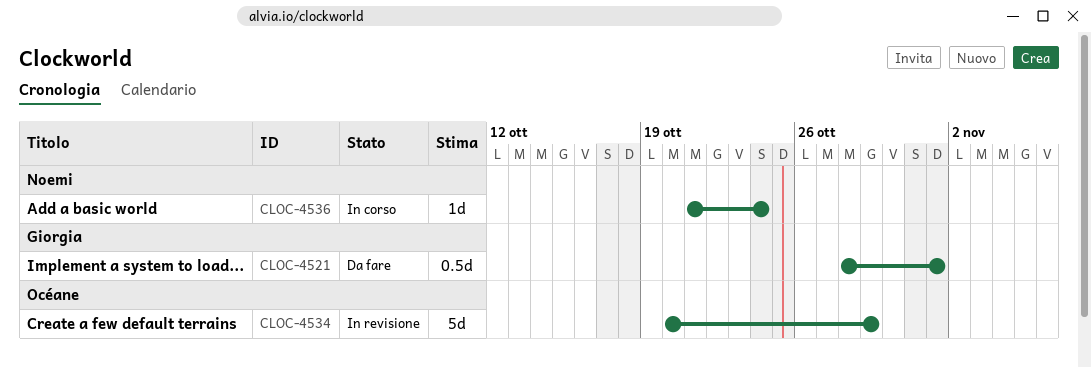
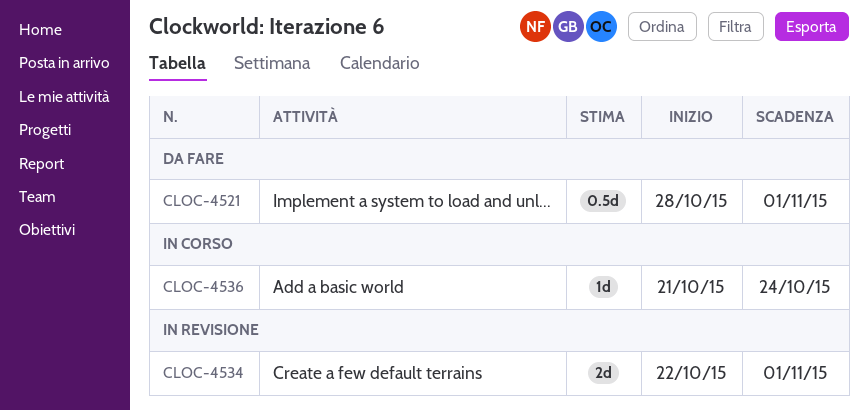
CLOC-4534, estimate: 5d -> 2d
CLOC-4534, start: Oct 20 -> Oct 22
CLOC-4534, due: Oct 29 -> Nov 1

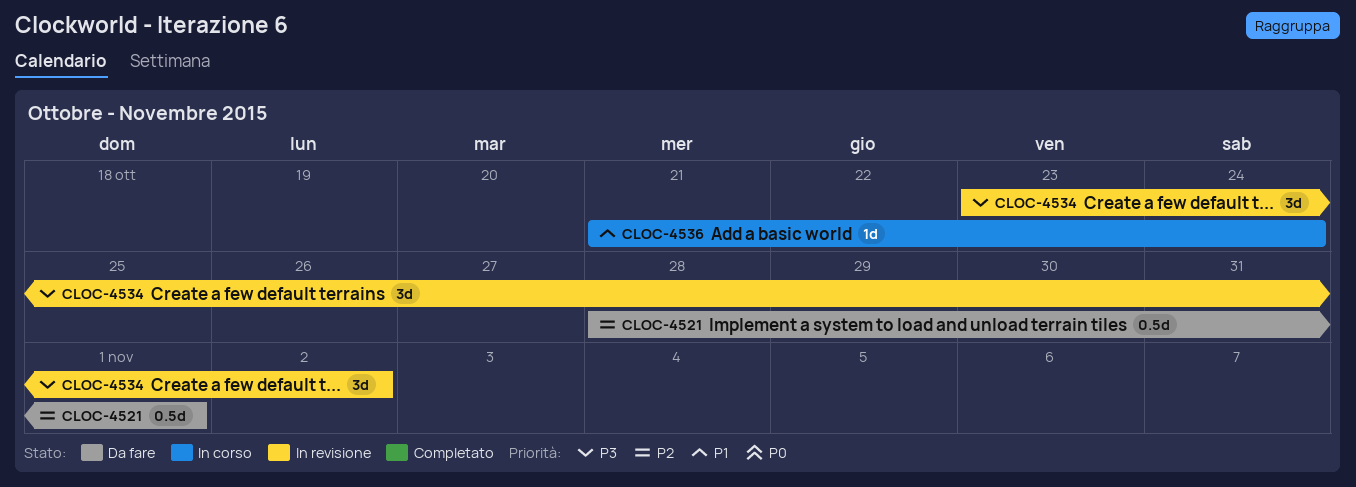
CLOC-4534, estimate: 2d -> 3d
CLOC-4534, start: Oct 22 -> Oct 23
CLOC-4534, due: Nov 1 -> Nov 2

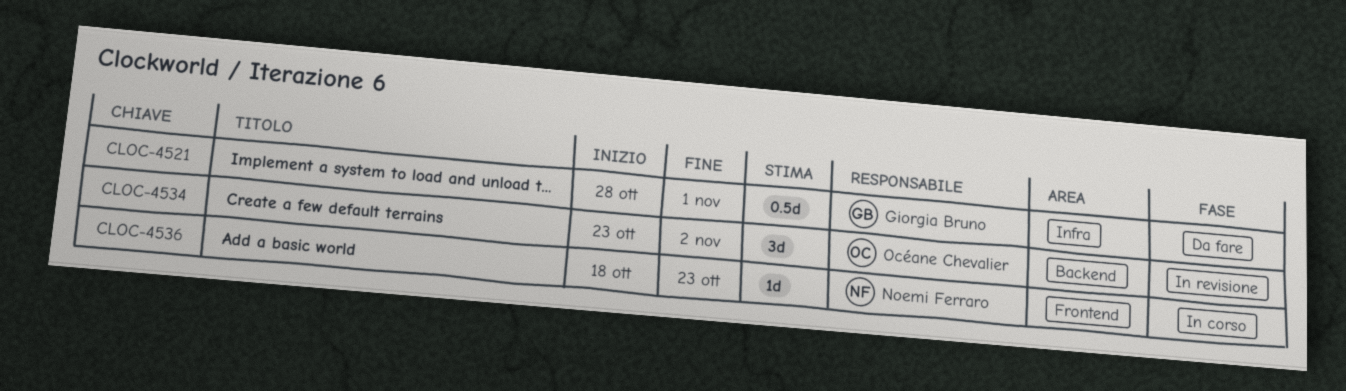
CLOC-4536, start: Oct 21 -> Oct 18
CLOC-4536, due: Oct 24 -> Oct 23

